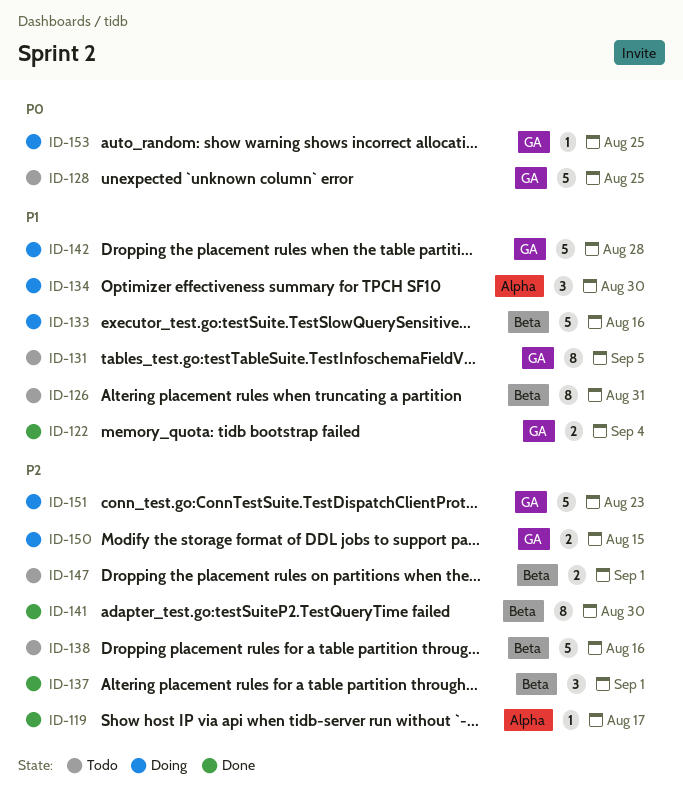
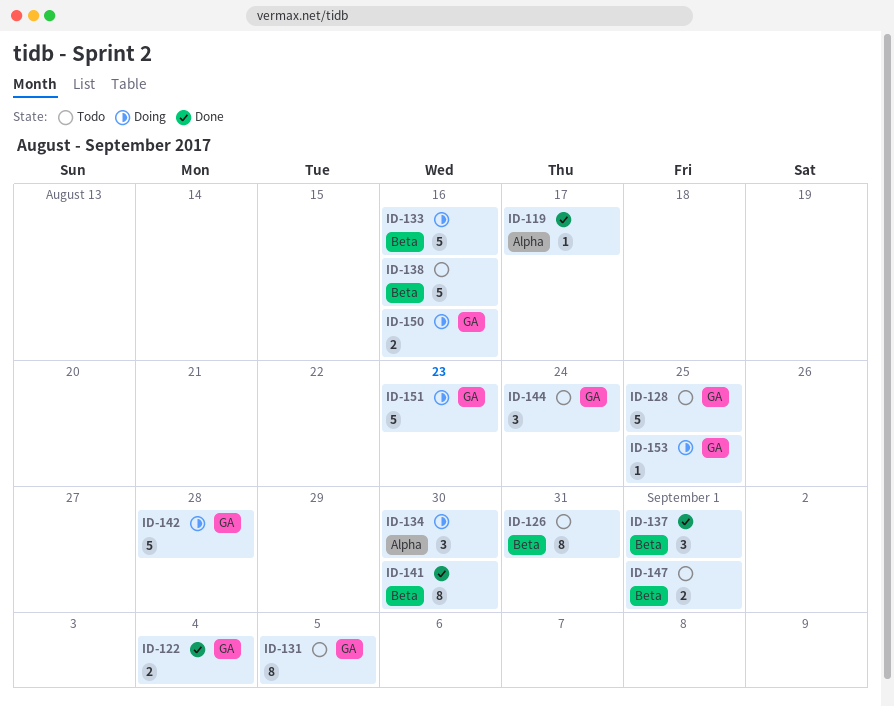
ID-144: none -> present
ID-150, due: Aug 15 -> Aug 16

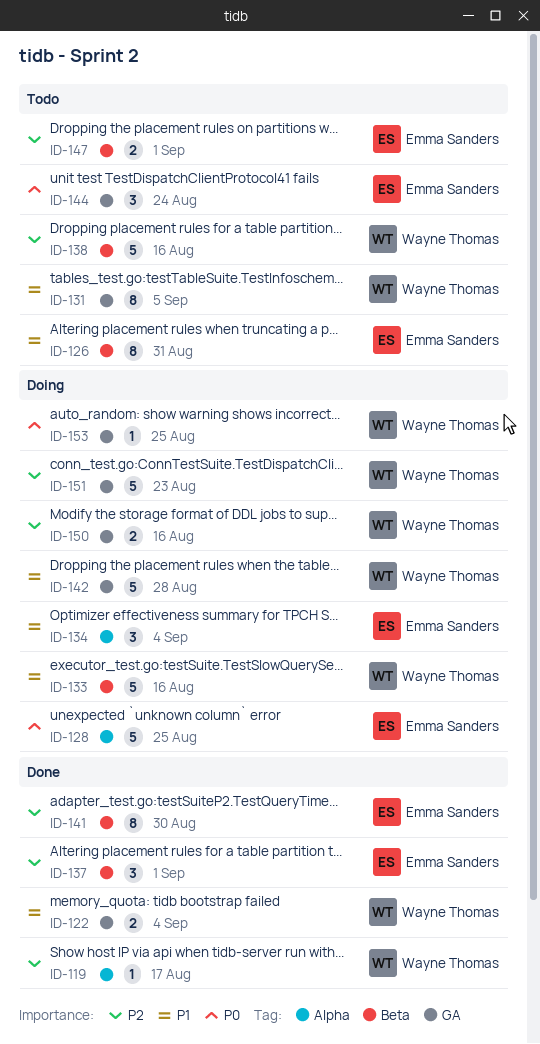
ID-128, status: Todo -> Doing
ID-128, label: GA -> Alpha
ID-134, due: Aug 30 -> Sep 4

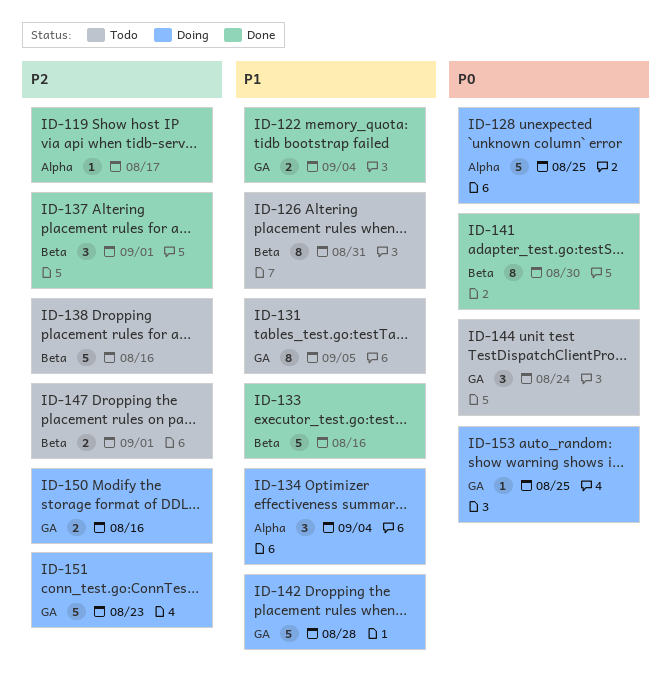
ID-133, status: Doing -> Done
ID-141, priority: P2 -> P0

